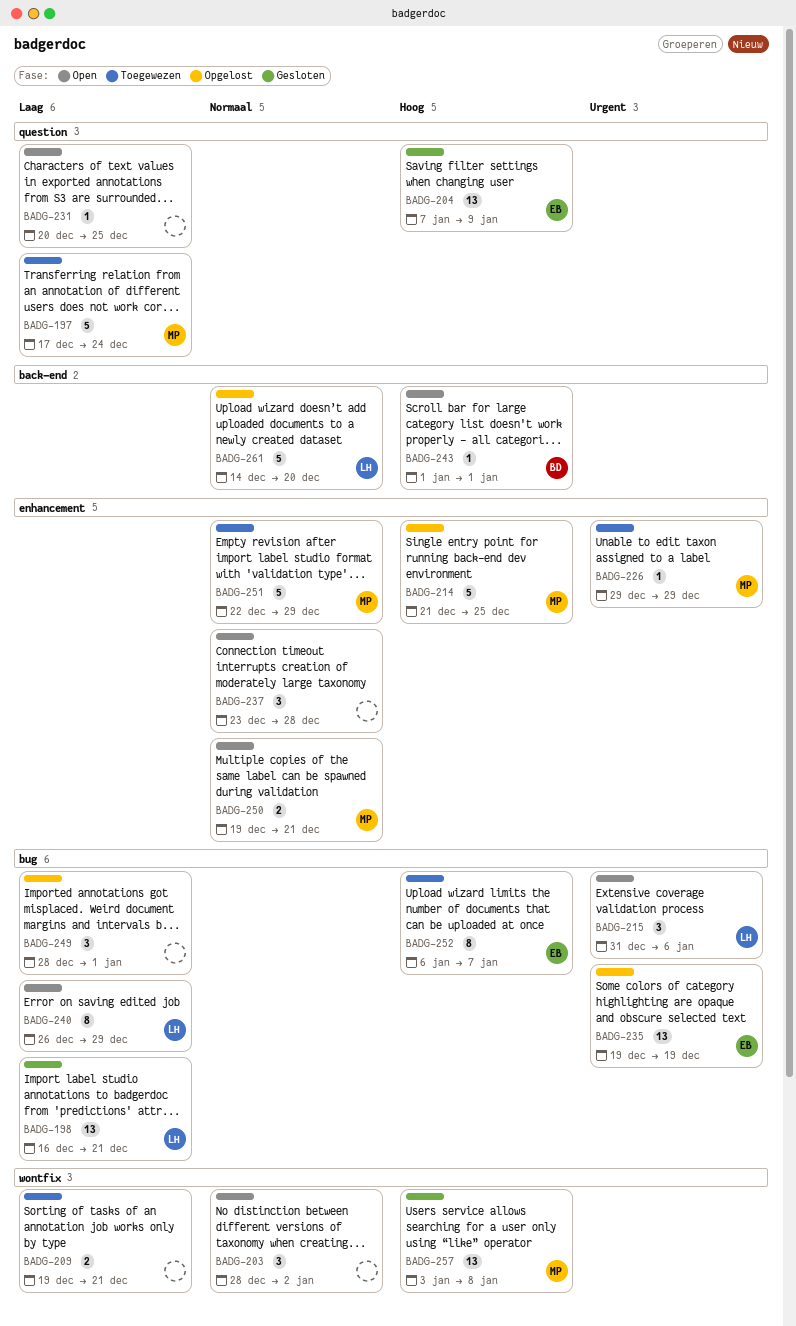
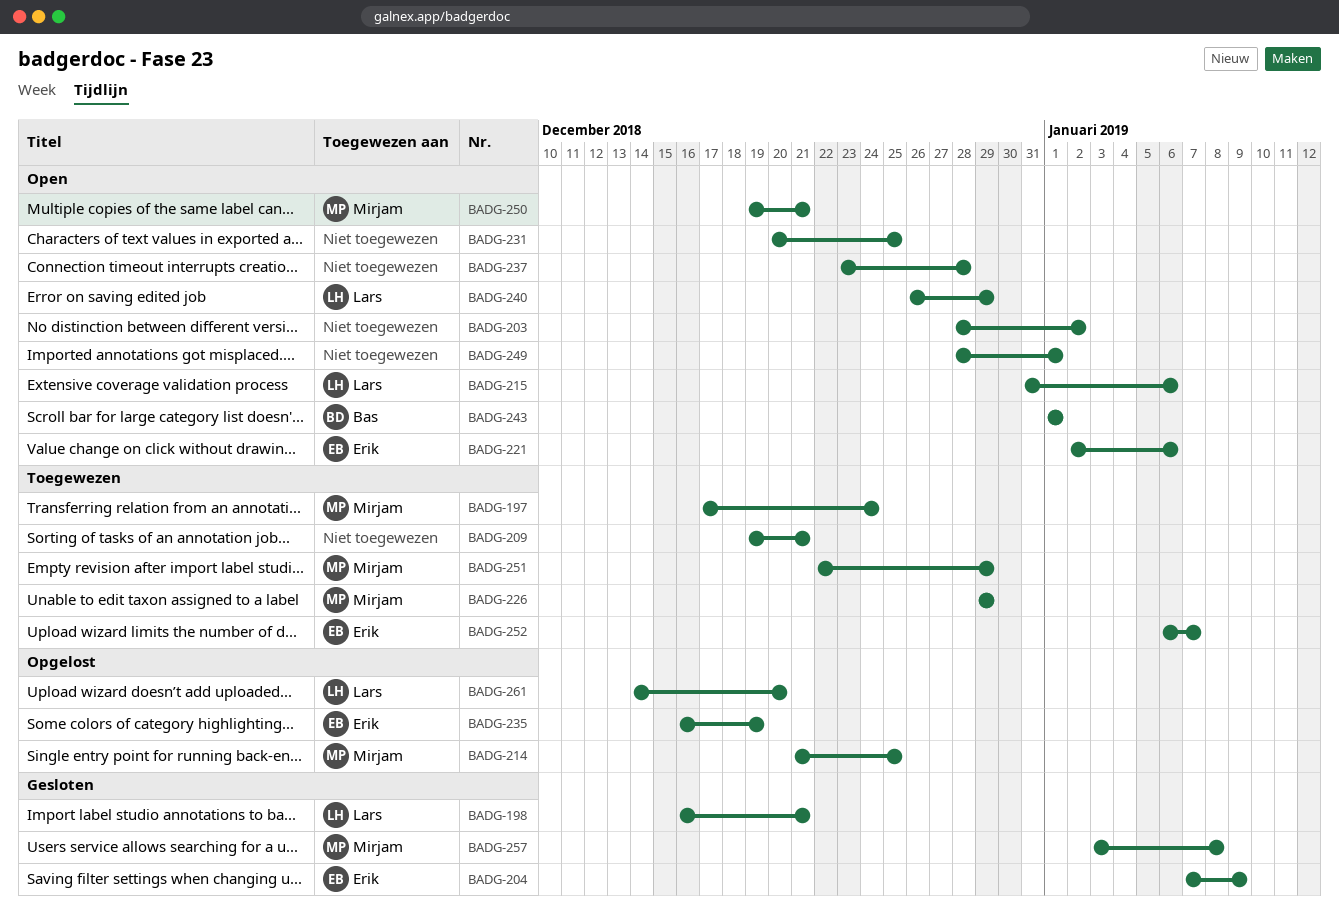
BADG-221: none -> present
BADG-235, start: Dec 19 -> Dec 16
BADG-249, status: Opgelost -> Open

